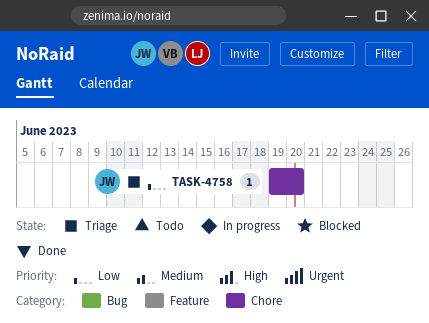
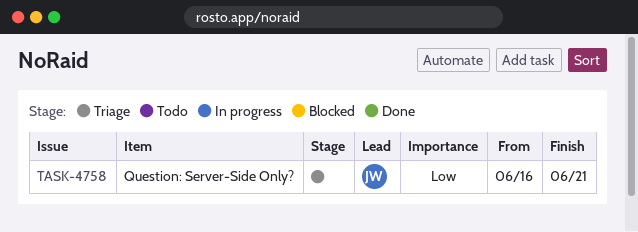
TASK-4758, start: Jun 19 -> Jun 16
TASK-4758, due: Jun 20 -> Jun 21

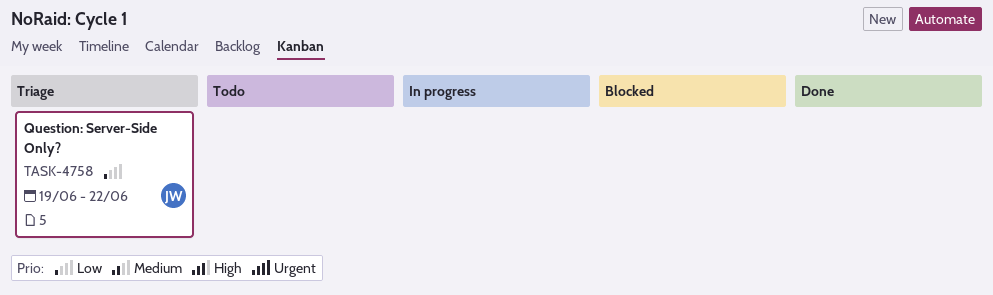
TASK-4758, start: Jun 16 -> Jun 19
TASK-4758, due: Jun 21 -> Jun 22

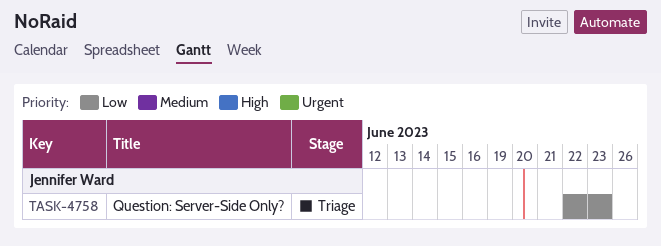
TASK-4758, start: Jun 19 -> Jun 22
TASK-4758, due: Jun 22 -> Jun 23

